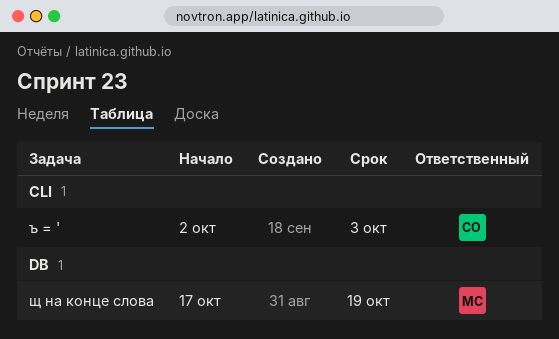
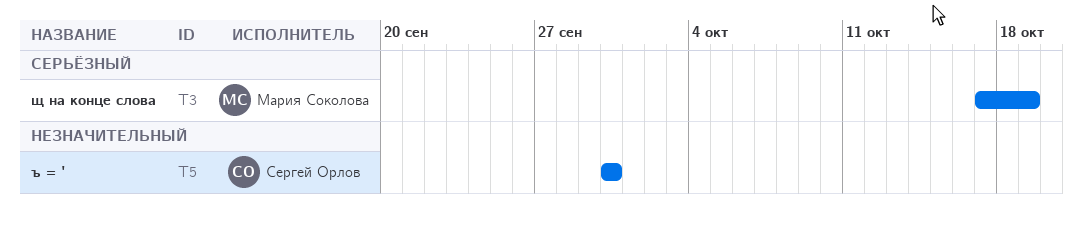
ъ = ', start: Oct 2 -> Sep 30
ъ = ', due: Oct 3 -> Sep 30

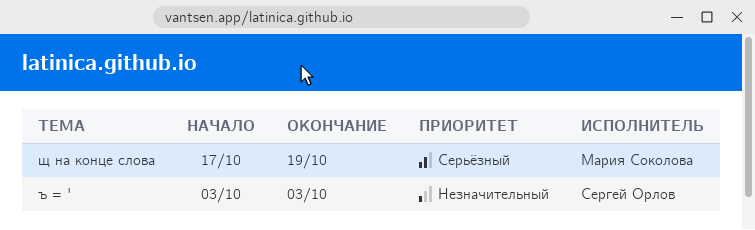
ъ = ', start: Sep 30 -> Oct 3
ъ = ', due: Sep 30 -> Oct 3

